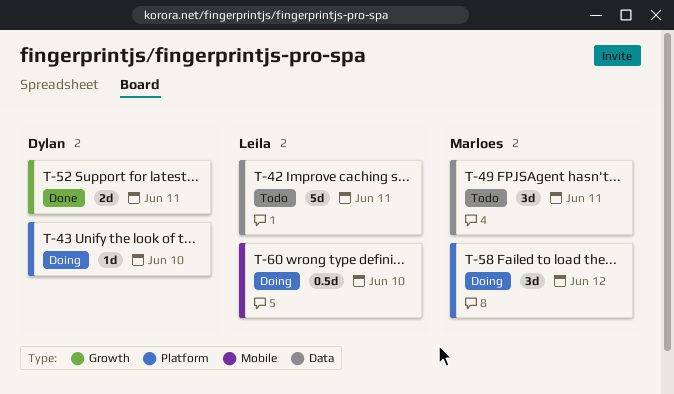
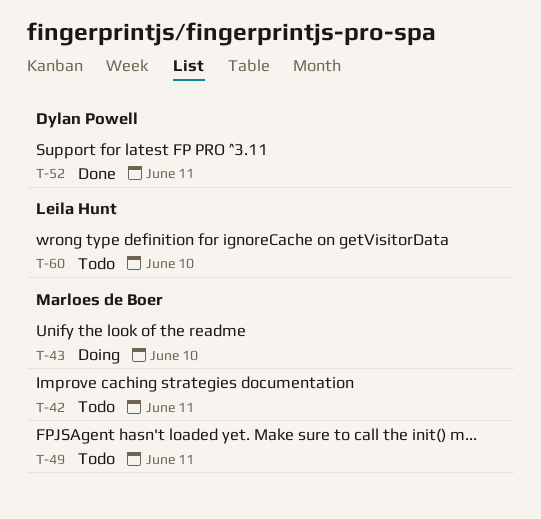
T-42, owner: Leila Hunt -> Marloes de Boer
T-43, owner: Dylan Powell -> Marloes de Boer
T-58: present -> none
T-60, status: Doing -> Todo

